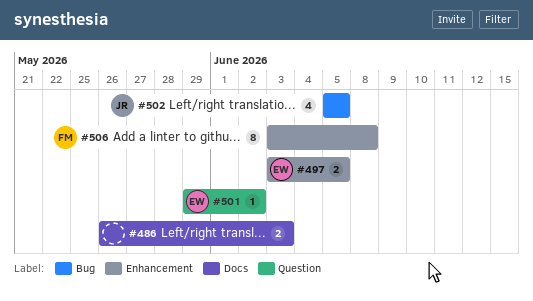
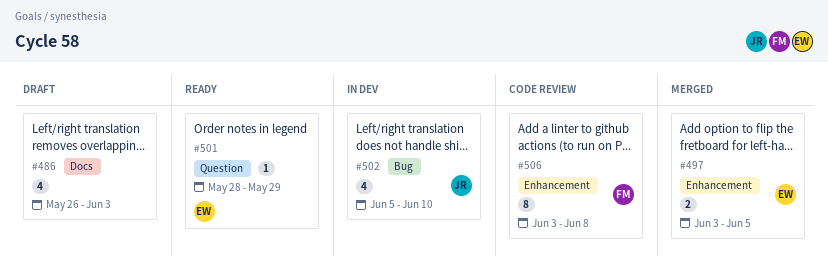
#486, estimate: 2 -> 4
#501, start: May 29 -> May 28
#501, due: Jun 2 -> May 29
#502, due: Jun 5 -> Jun 10

